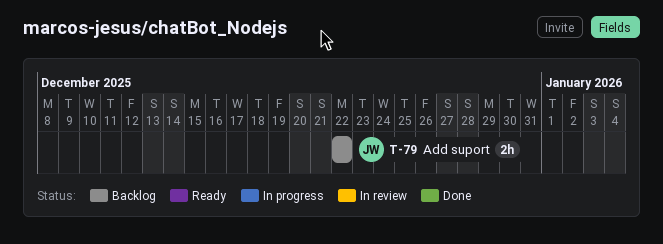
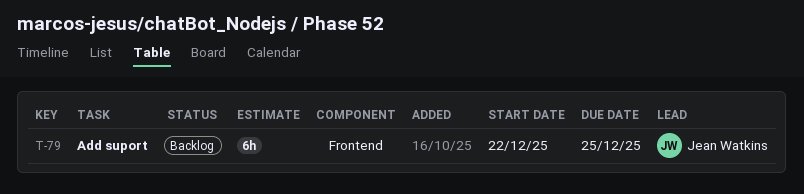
T-79, estimate: 2h -> 6h
T-79, due: Dec 22 -> Dec 25

